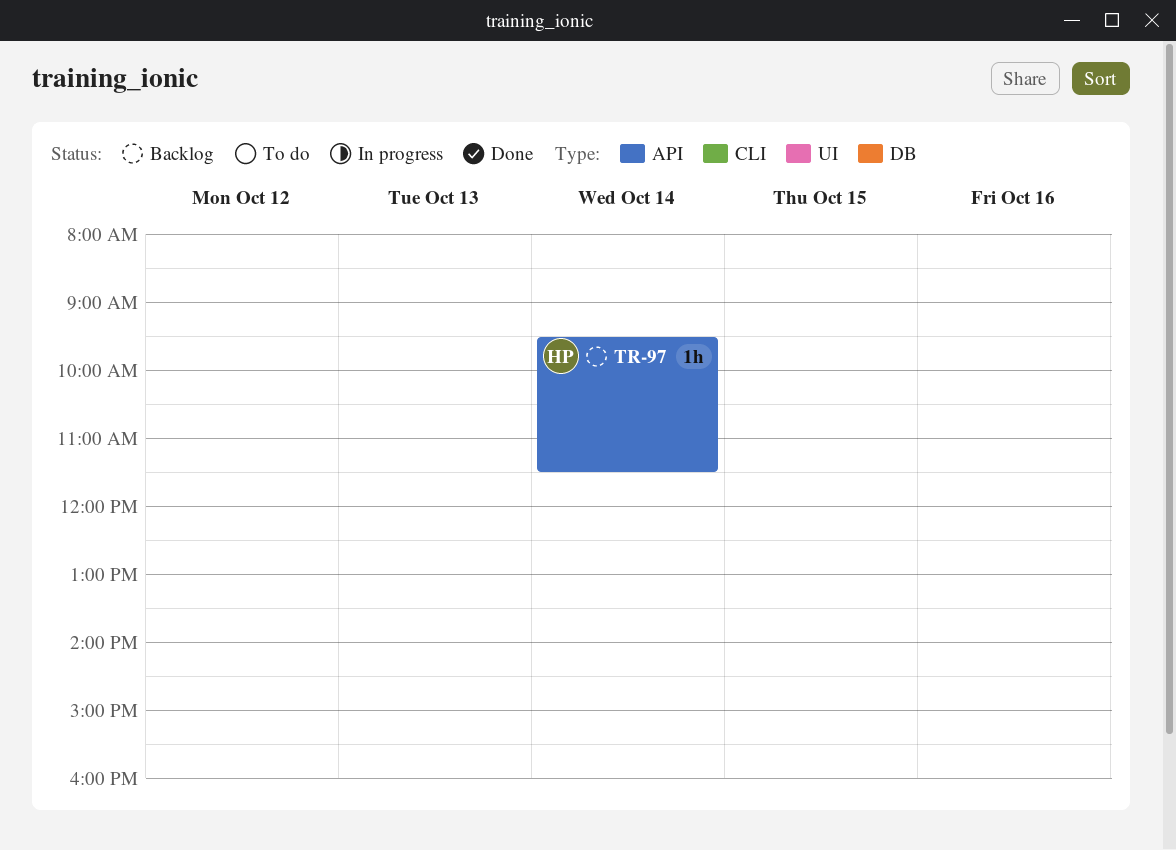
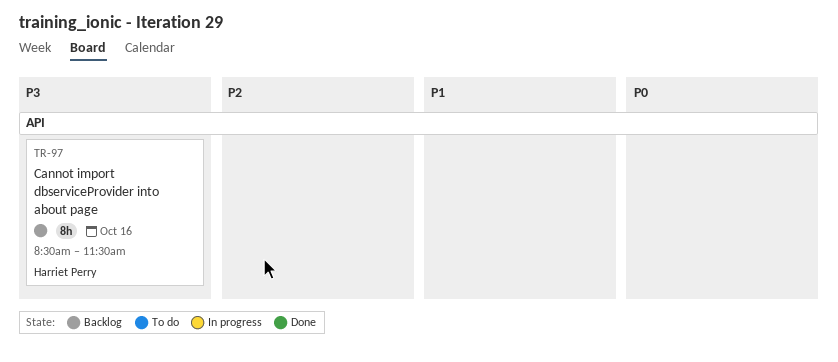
TR-97, estimate: 1h -> 8h
TR-97, day: Oct 14 -> Oct 16
TR-97, begins: 09:30 -> 08:30

